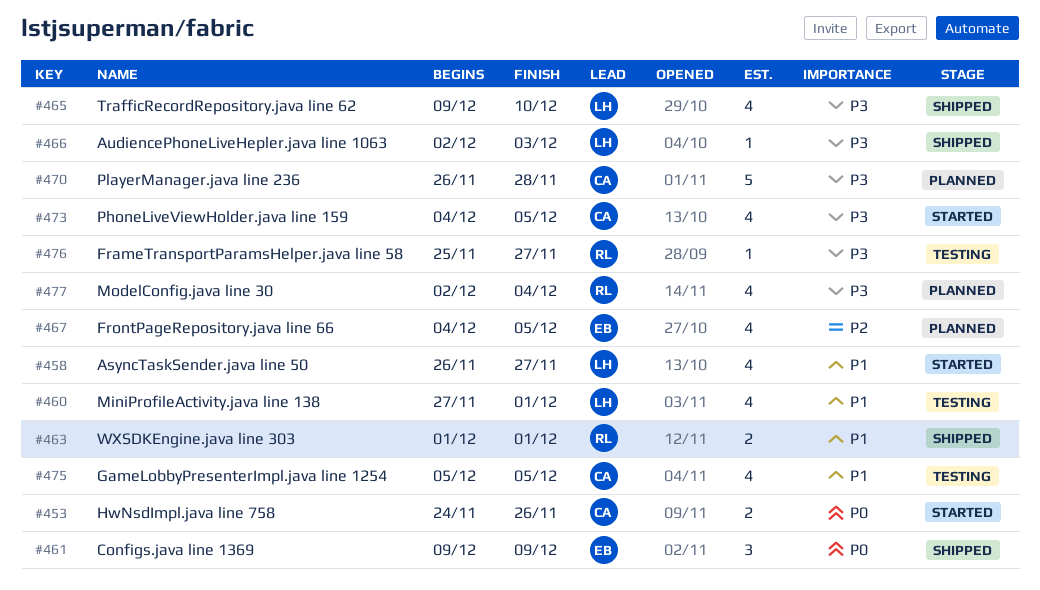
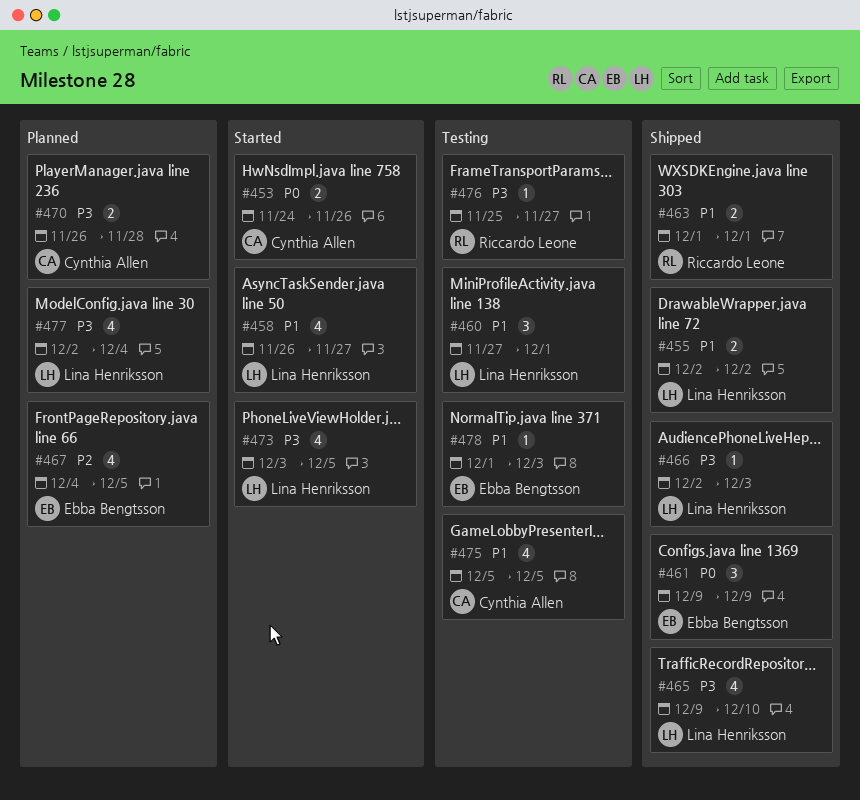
#455: none -> present
#460, estimate: 4 -> 3
#470, estimate: 5 -> 2
#473, owner: Cynthia Allen -> Lina Henriksson
#473, start: Dec 4 -> Dec 3
#477, owner: Riccardo Leone -> Lina Henriksson
#478: none -> present

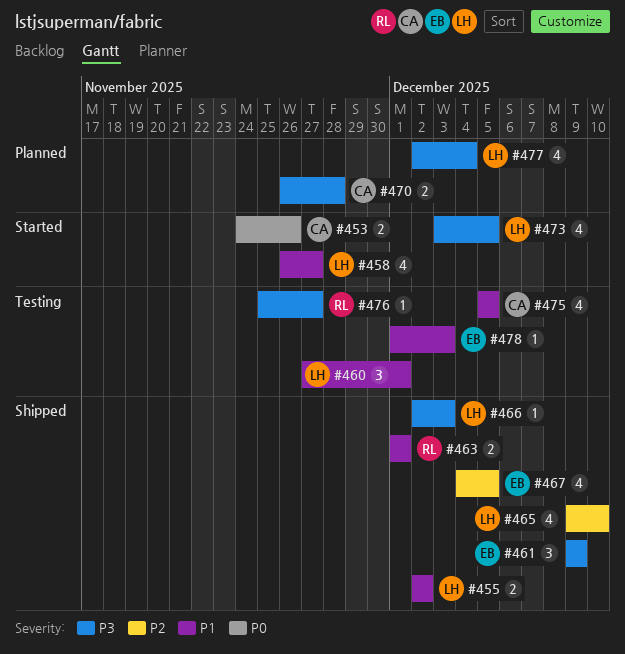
#461, priority: P0 -> P3
#465, priority: P3 -> P2
#467, status: Planned -> Shipped

